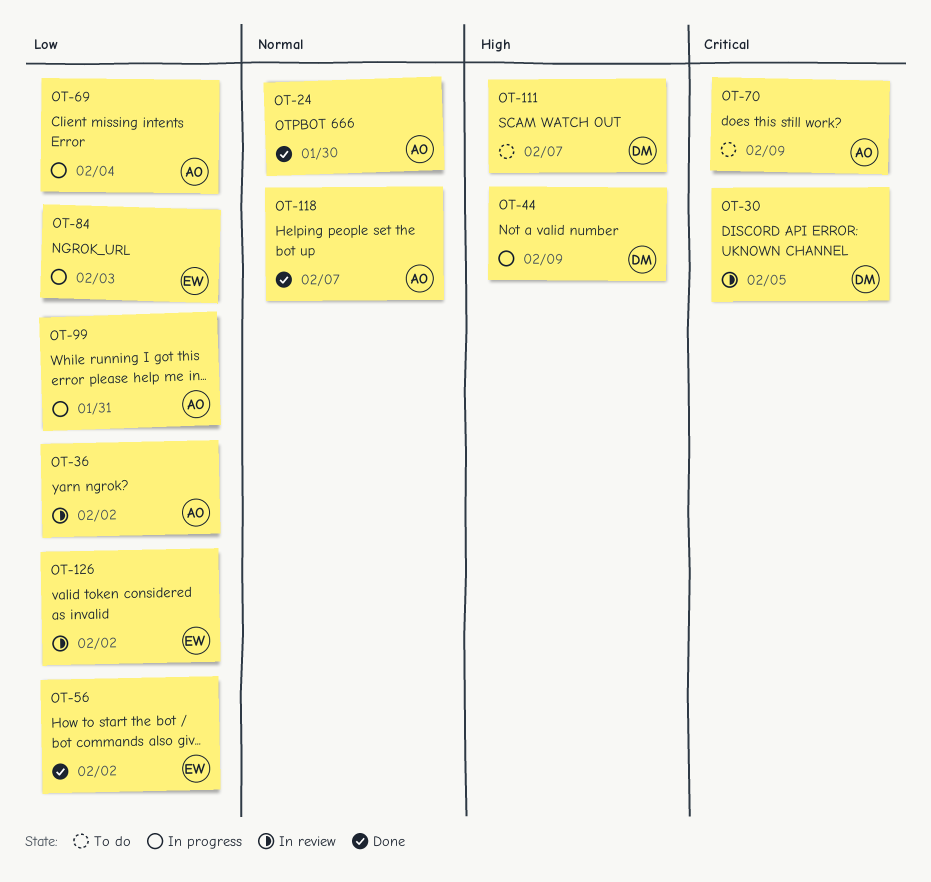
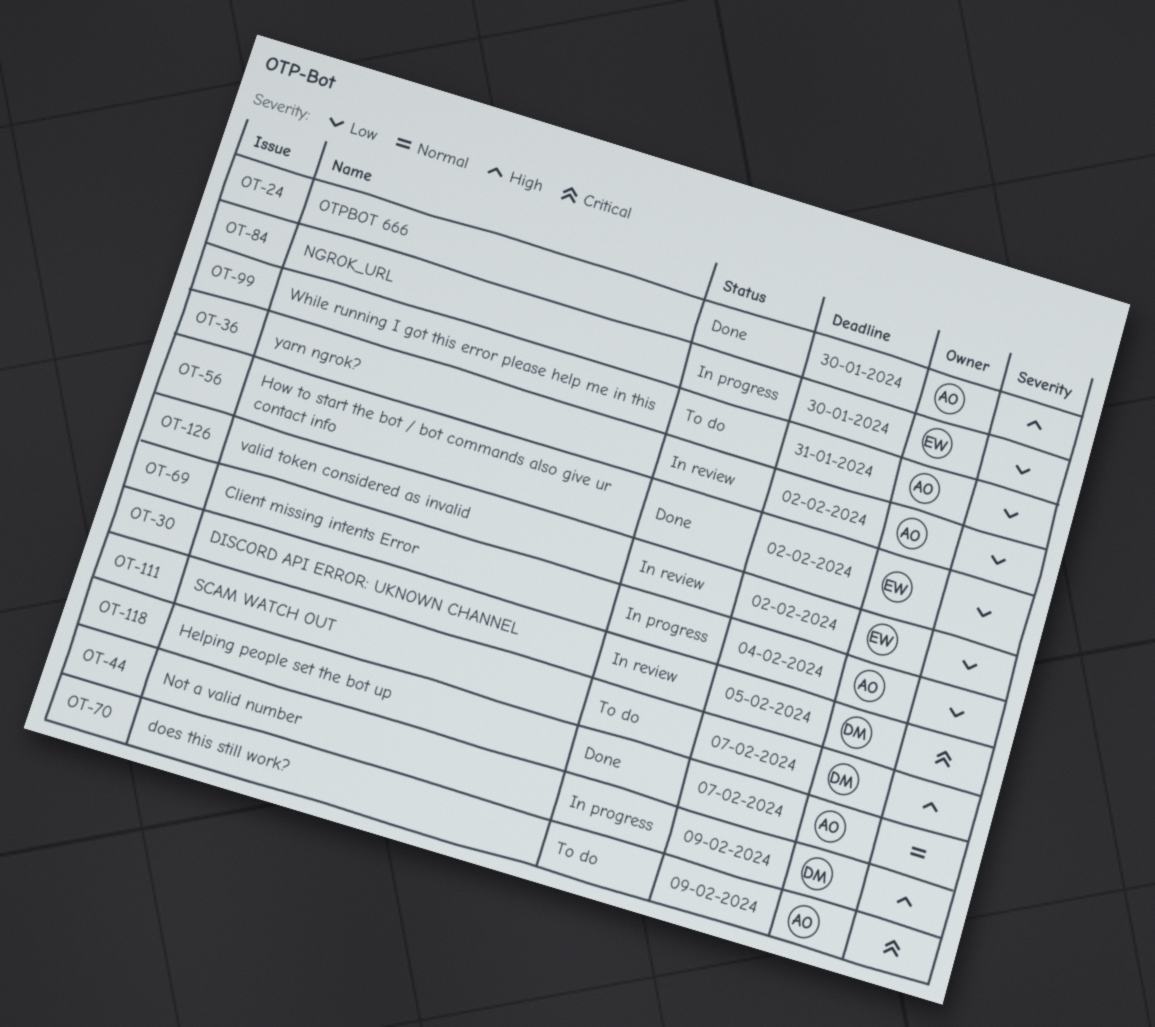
OT-24, priority: Normal -> High
OT-84, due: Feb 3 -> Jan 30
OT-99, status: In progress -> To do

